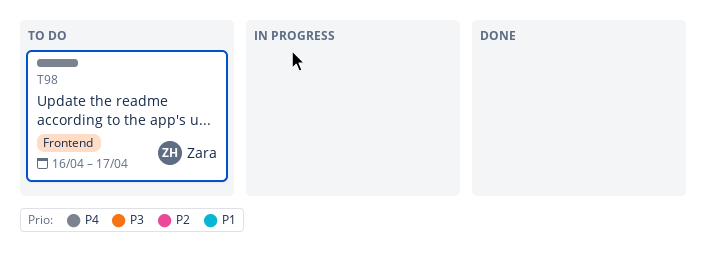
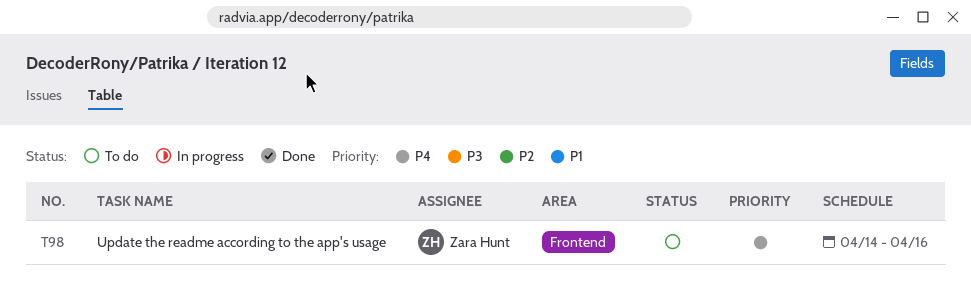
T98, start: Apr 16 -> Apr 14
T98, due: Apr 17 -> Apr 16

